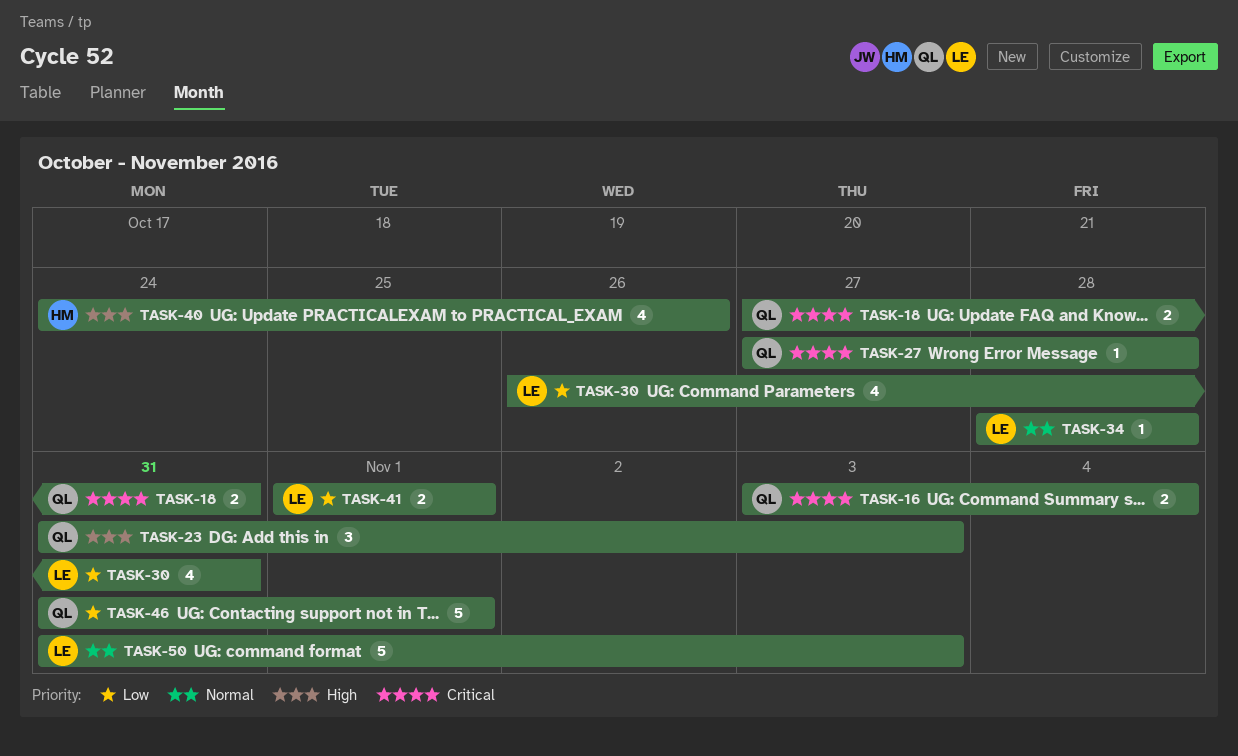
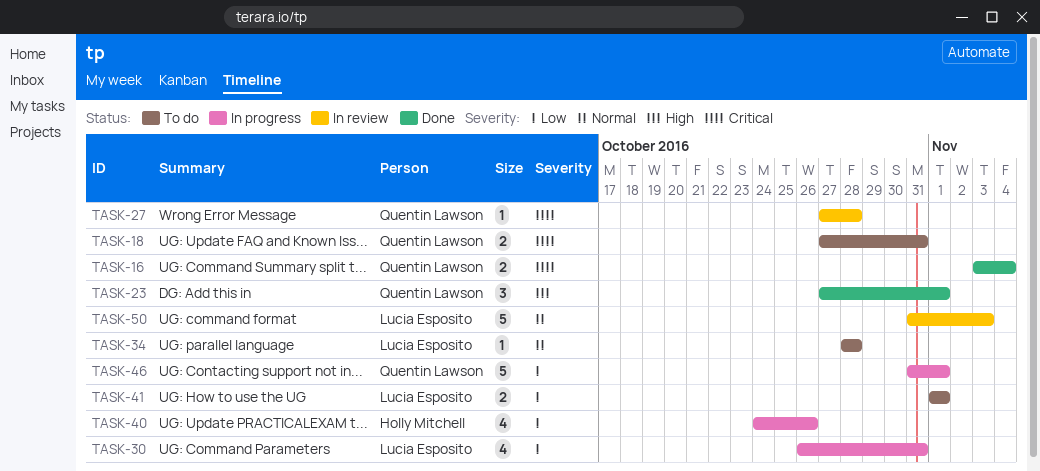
TASK-23, start: Oct 31 -> Oct 27
TASK-23, due: Nov 3 -> Nov 1
TASK-40, priority: High -> Low

